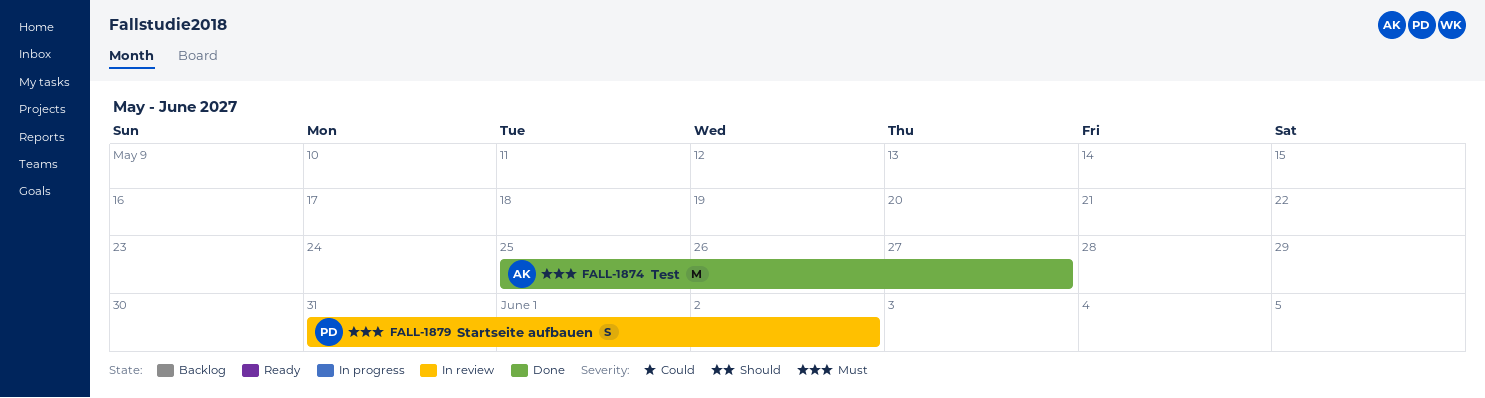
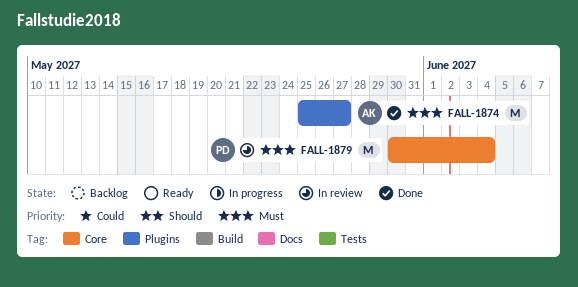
FALL-1879, estimate: S -> M
FALL-1879, start: May 31 -> May 30
FALL-1879, due: Jun 2 -> Jun 4

